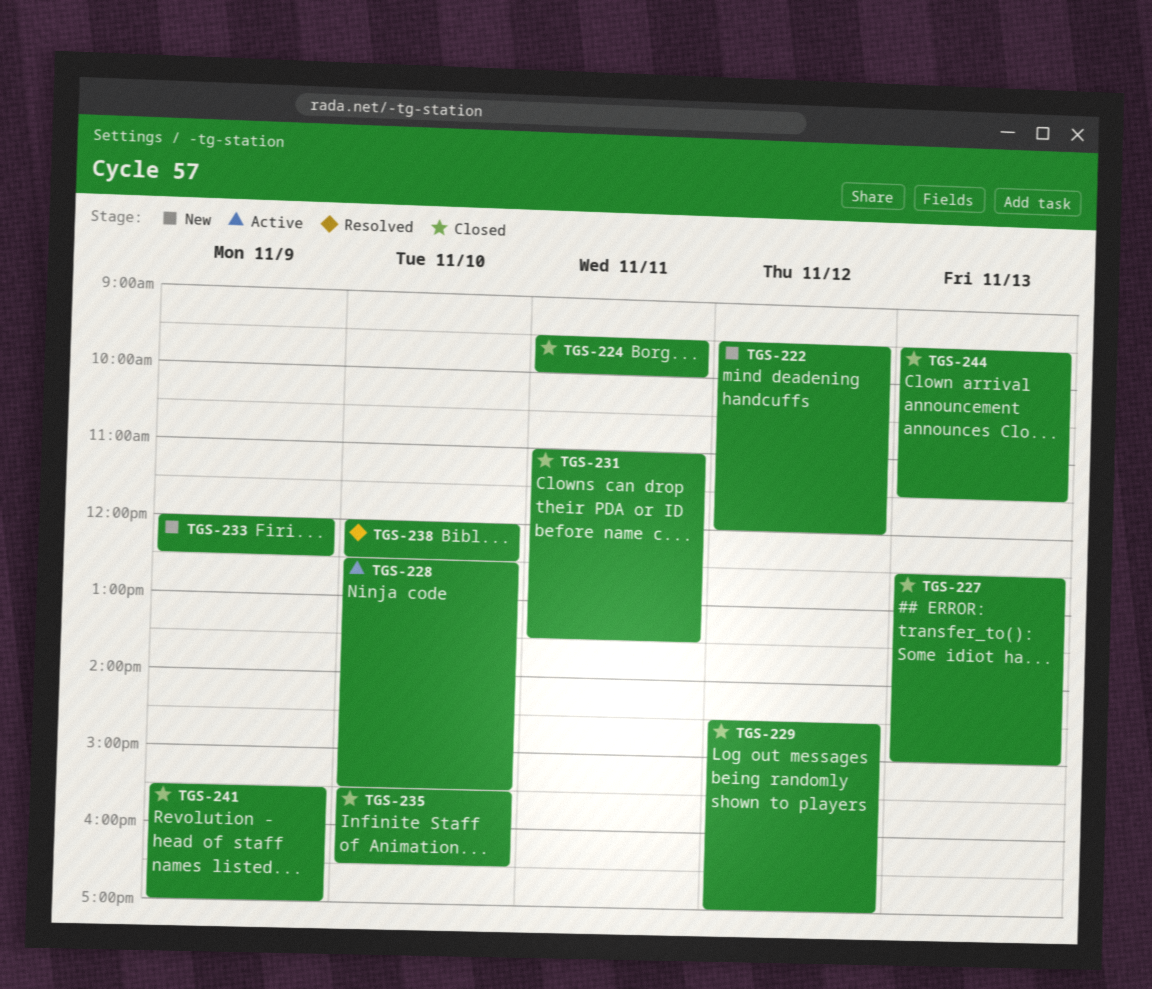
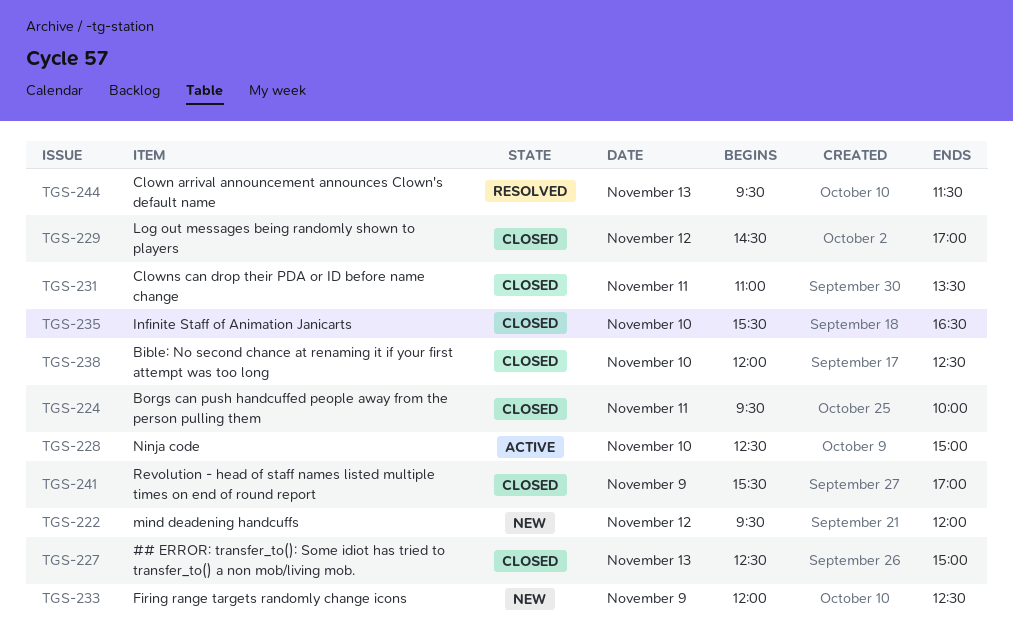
TGS-228, ends: 15:30 -> 15:00
TGS-238, status: Resolved -> Closed
TGS-244, status: Closed -> Resolved

